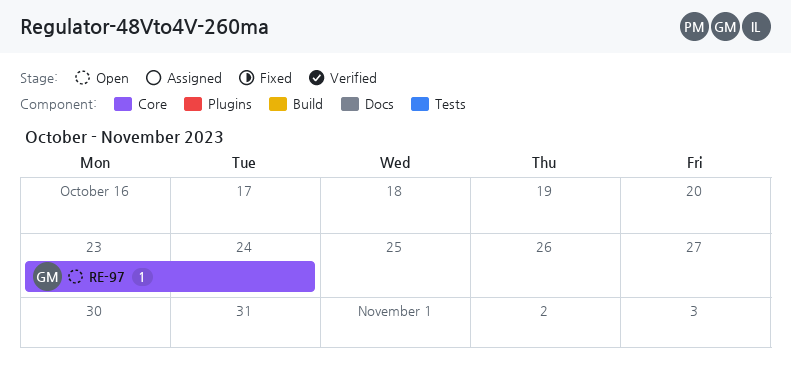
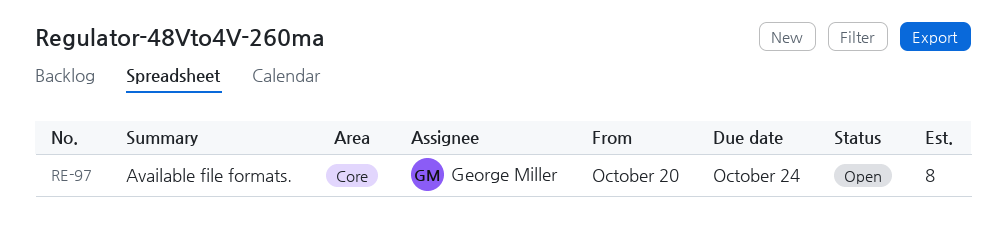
RE-97, estimate: 1 -> 8
RE-97, start: Oct 23 -> Oct 20

